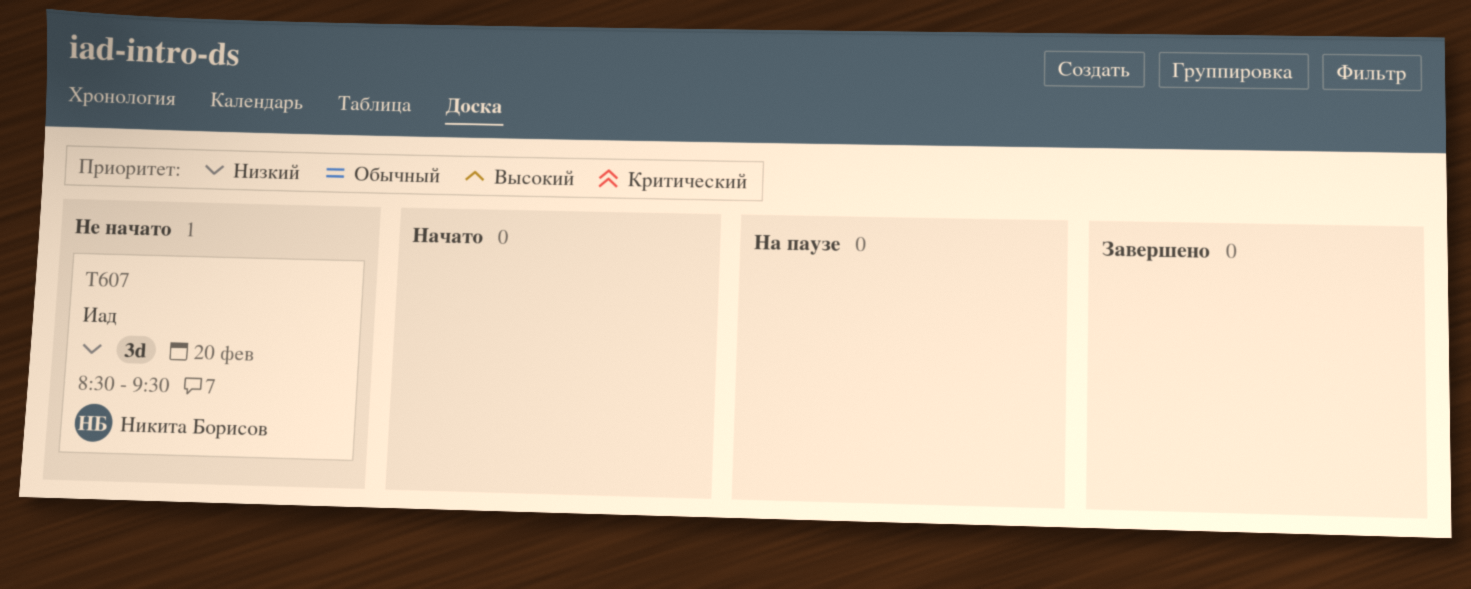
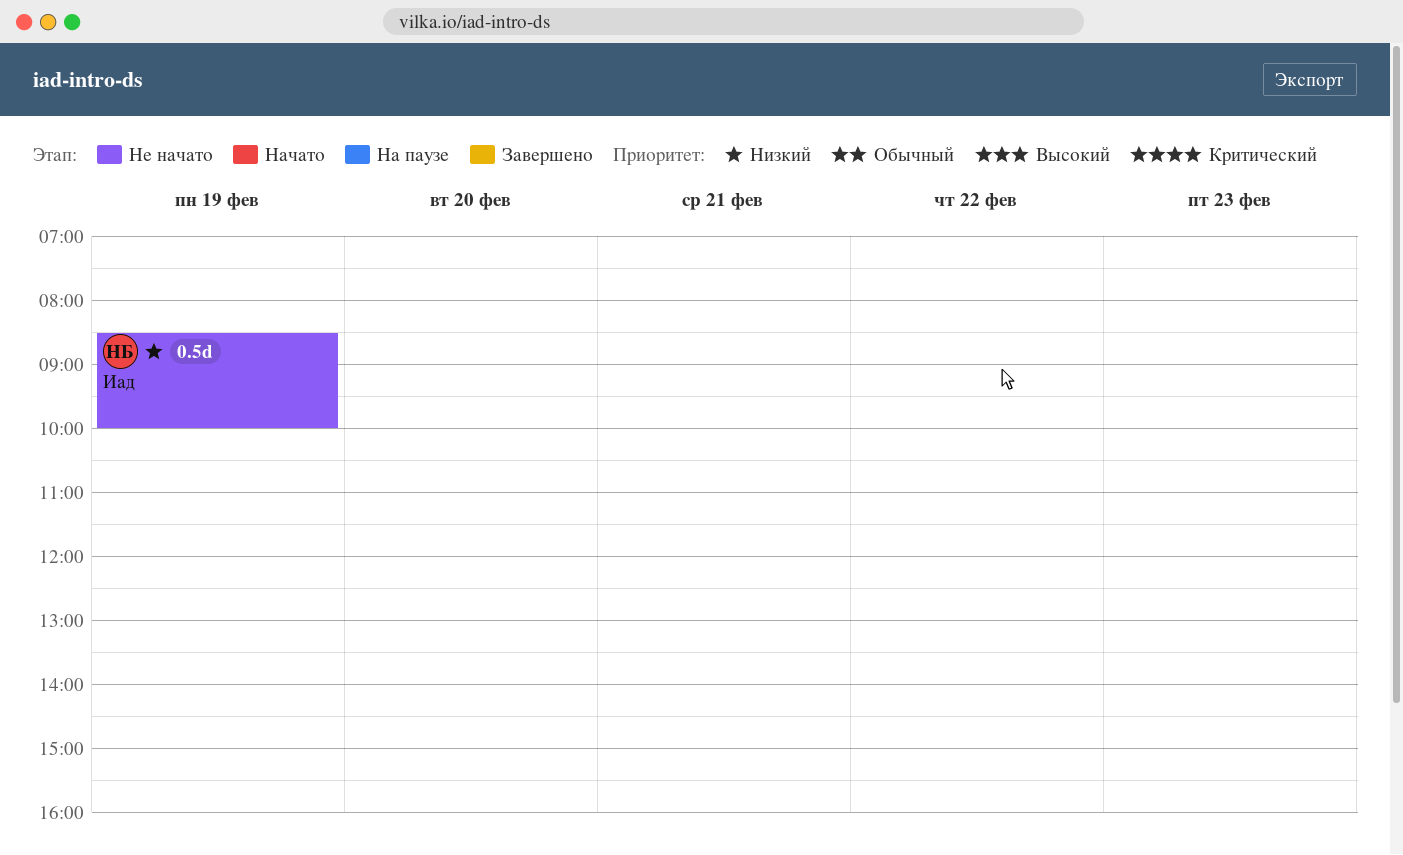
Иад, estimate: 3d -> 0.5d
Иад, day: Feb 20 -> Feb 19
Иад, ends: 09:30 -> 10:00

